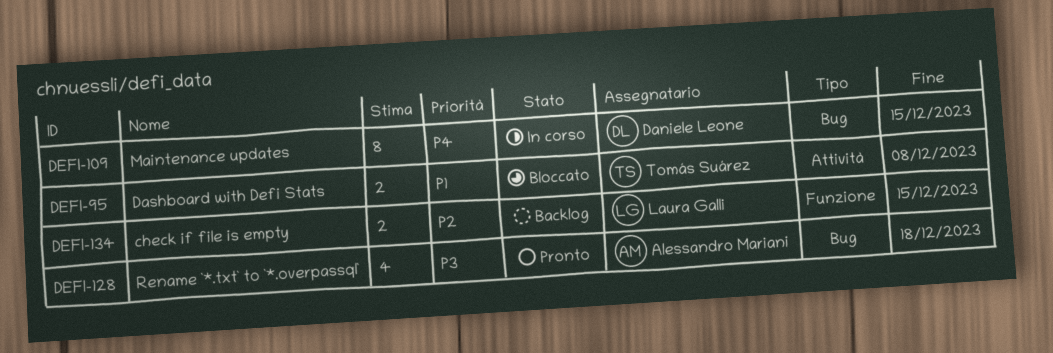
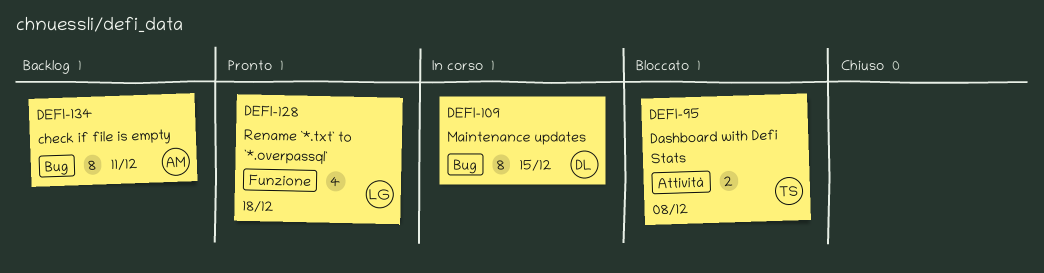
DEFI-128, owner: Alessandro Mariani -> Laura Galli
DEFI-128, label: Bug -> Funzione
DEFI-134, owner: Laura Galli -> Alessandro Mariani
DEFI-134, label: Funzione -> Bug
DEFI-134, estimate: 2 -> 8
DEFI-134, due: Dec 15 -> Dec 11

